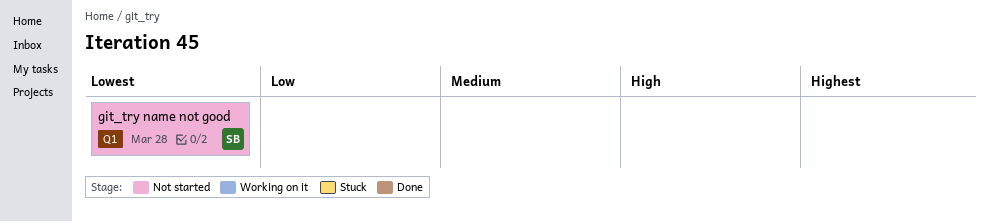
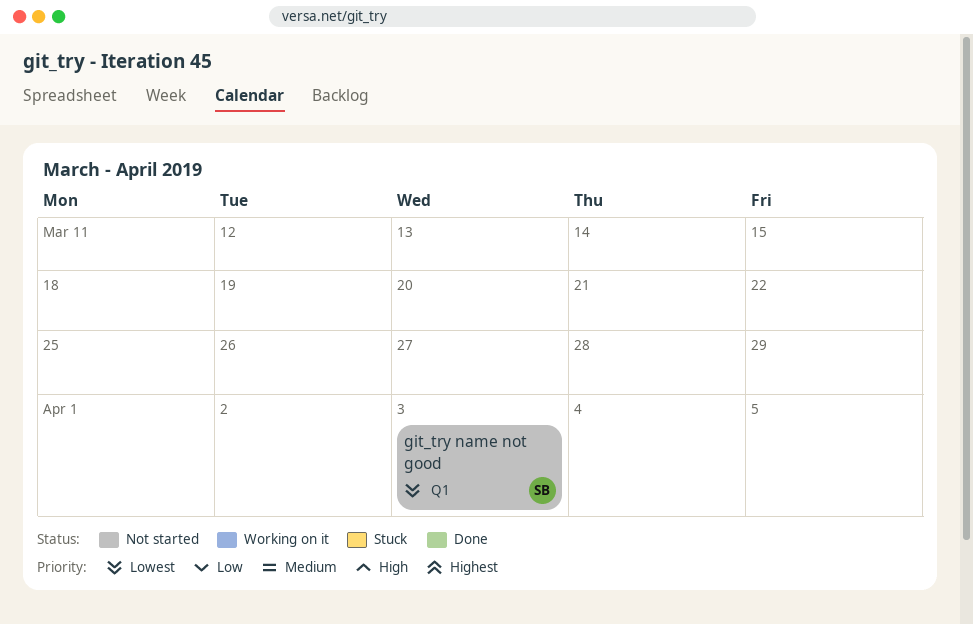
git_try name not good, due: Mar 28 -> Apr 3

